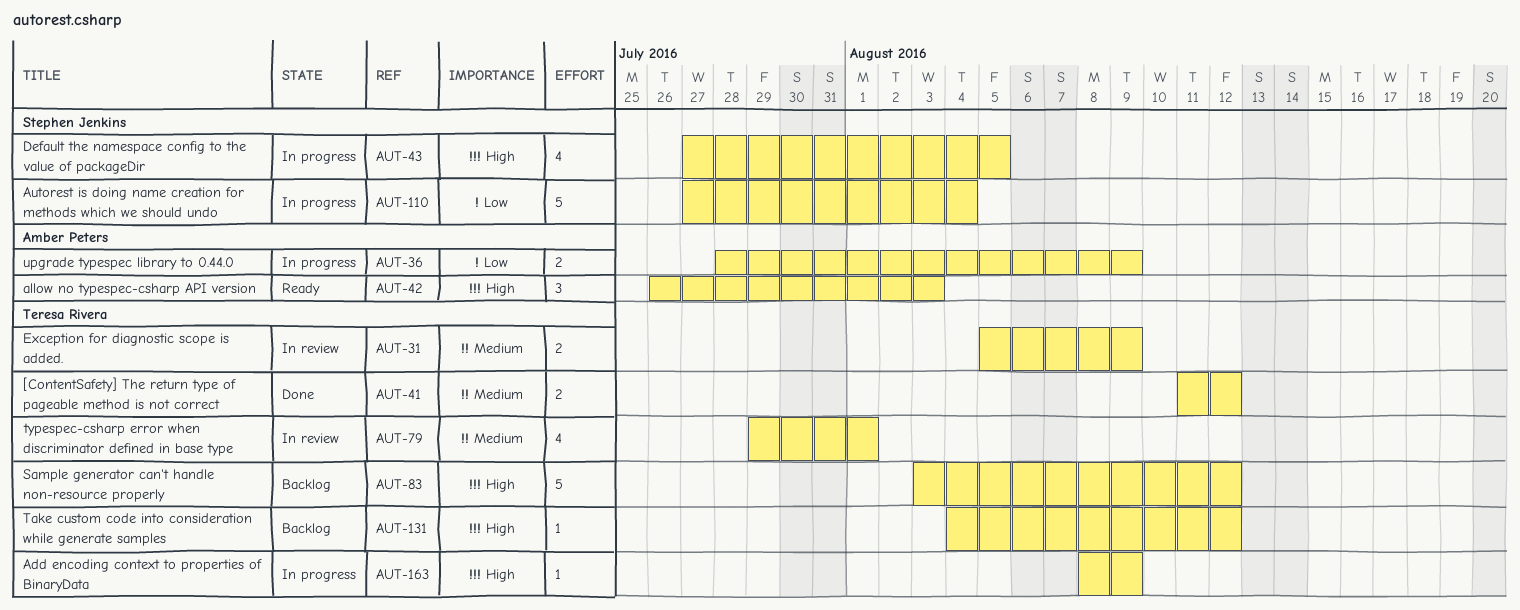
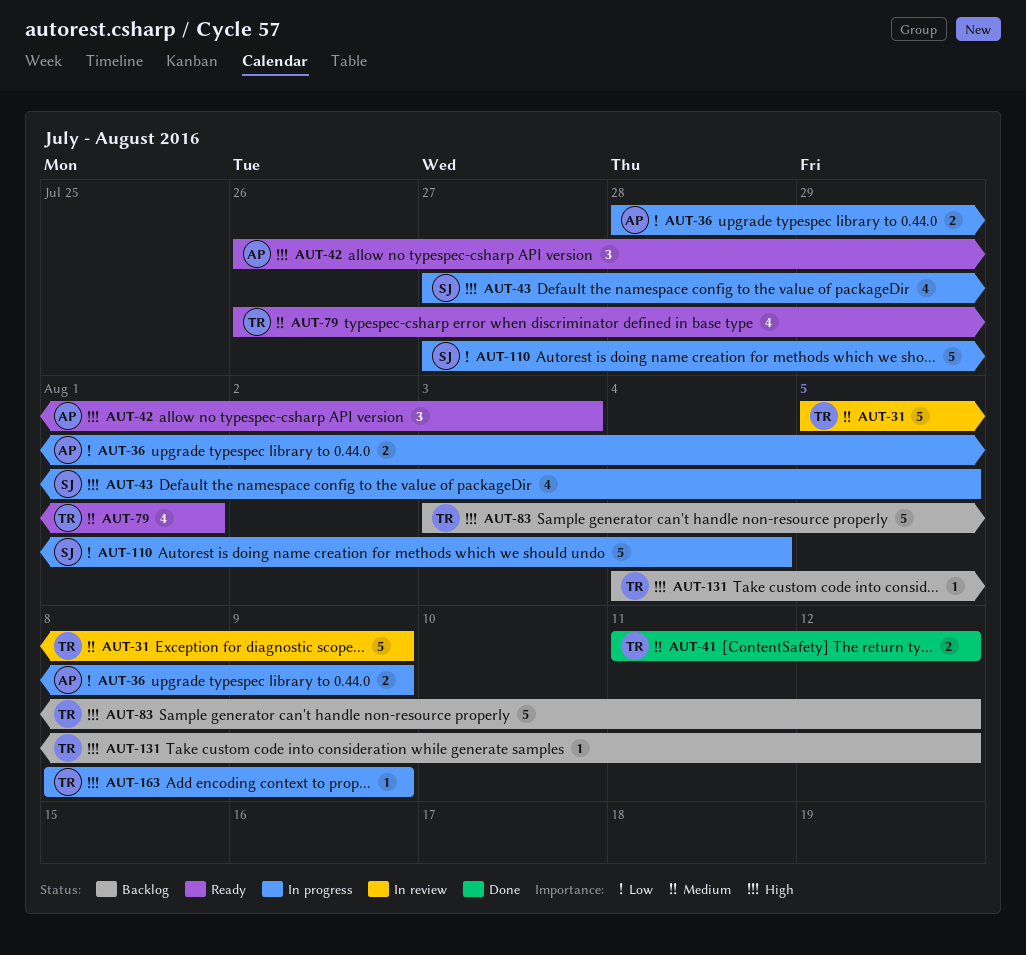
AUT-31, estimate: 2 -> 5
AUT-79, status: In review -> Ready
AUT-79, start: Jul 29 -> Jul 26

